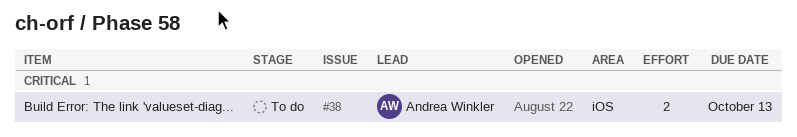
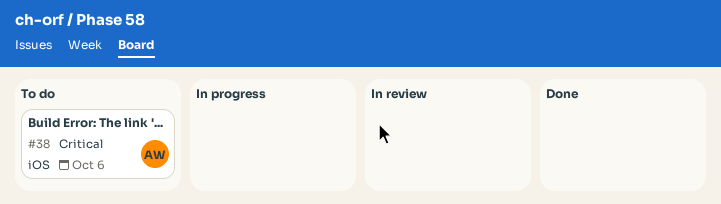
#38, due: Oct 13 -> Oct 6

